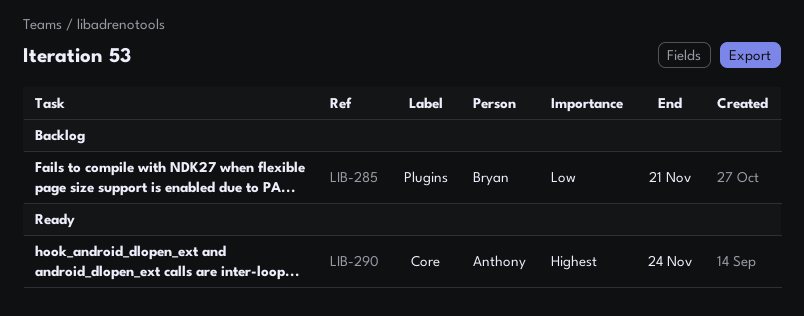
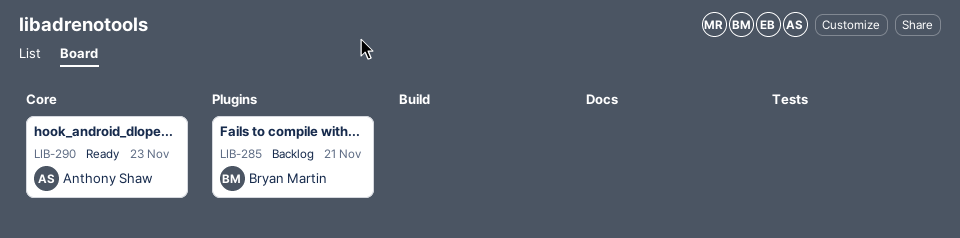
LIB-290, due: Nov 24 -> Nov 23

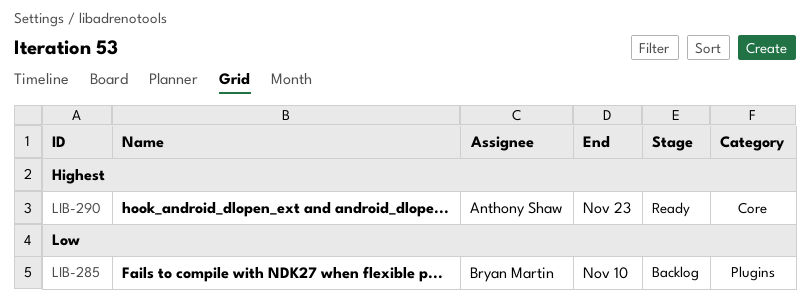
LIB-285, due: Nov 21 -> Nov 10

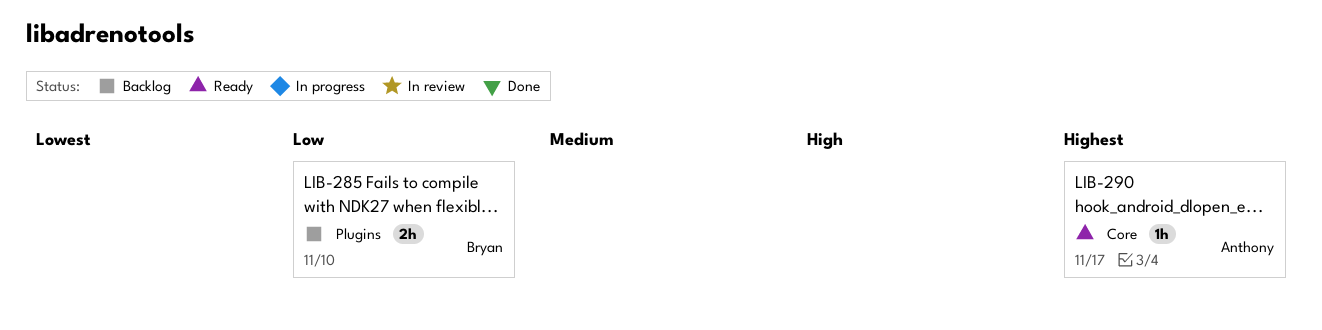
LIB-290, due: Nov 23 -> Nov 17

